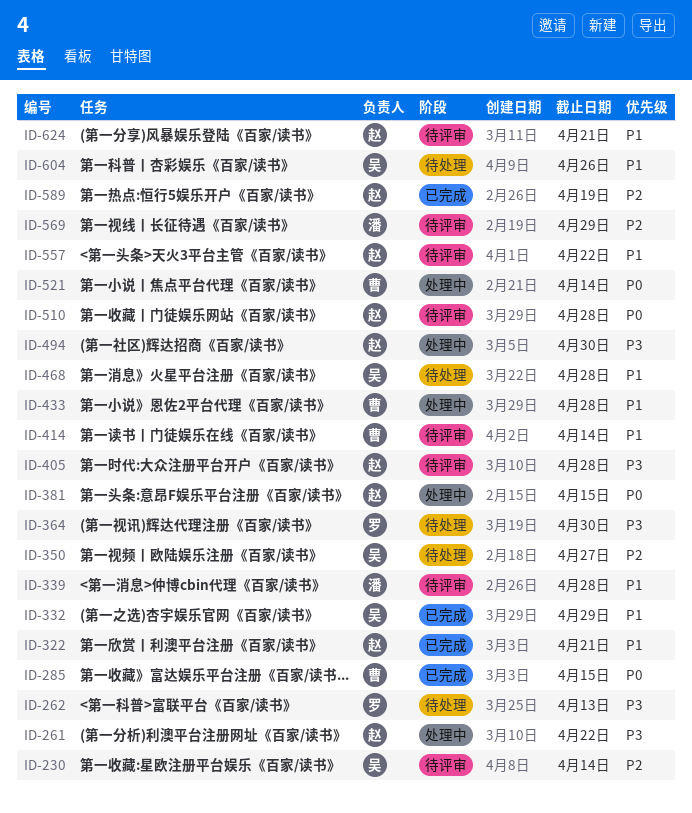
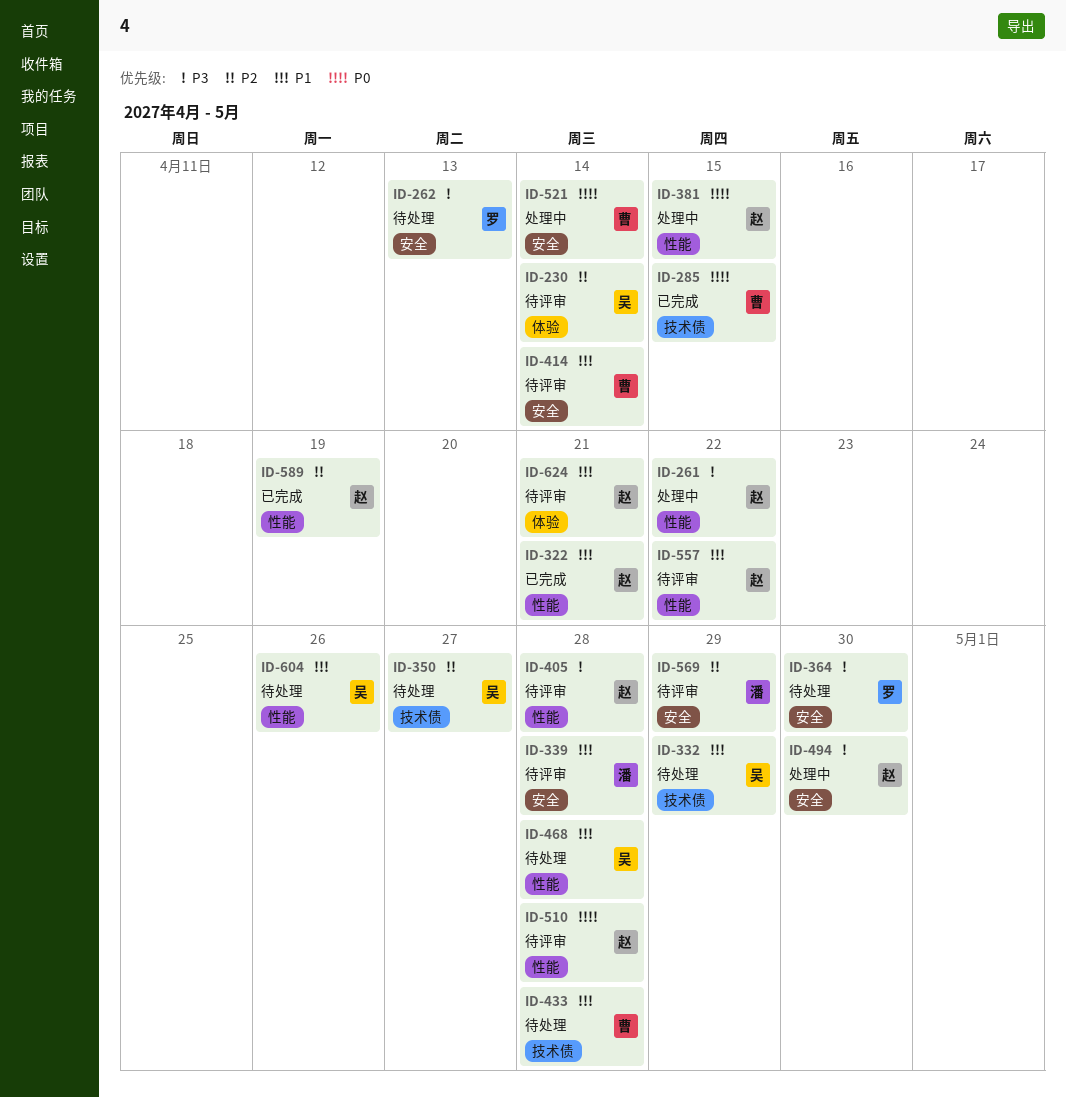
ID-332, status: 已完成 -> 待处理
ID-433, status: 处理中 -> 待处理

